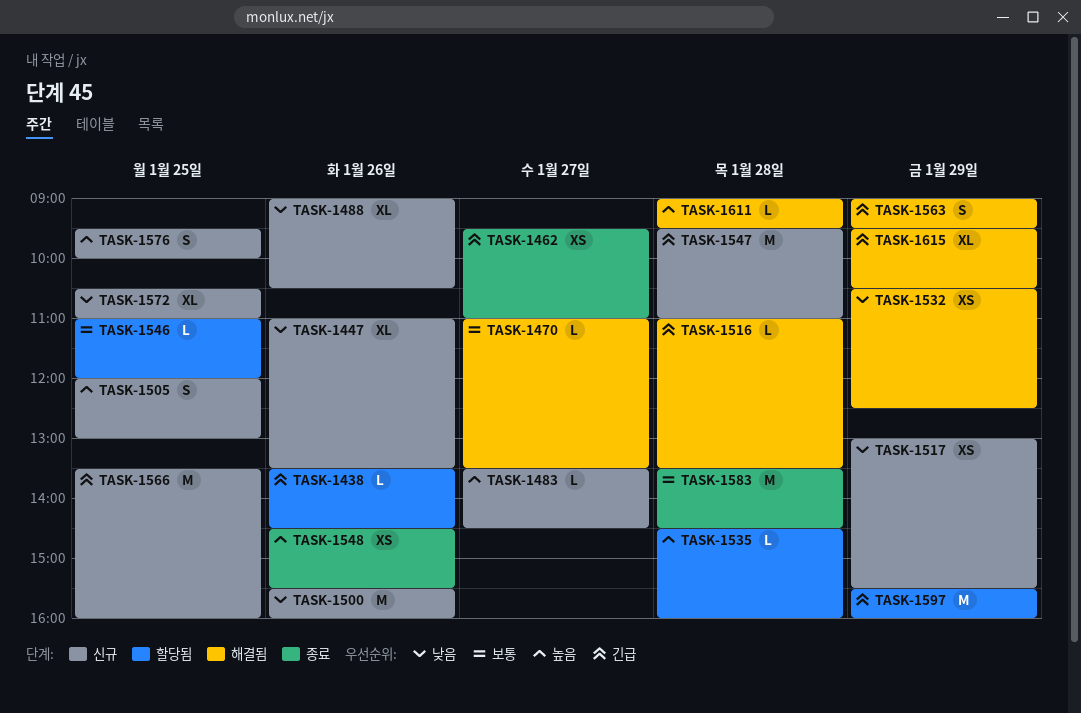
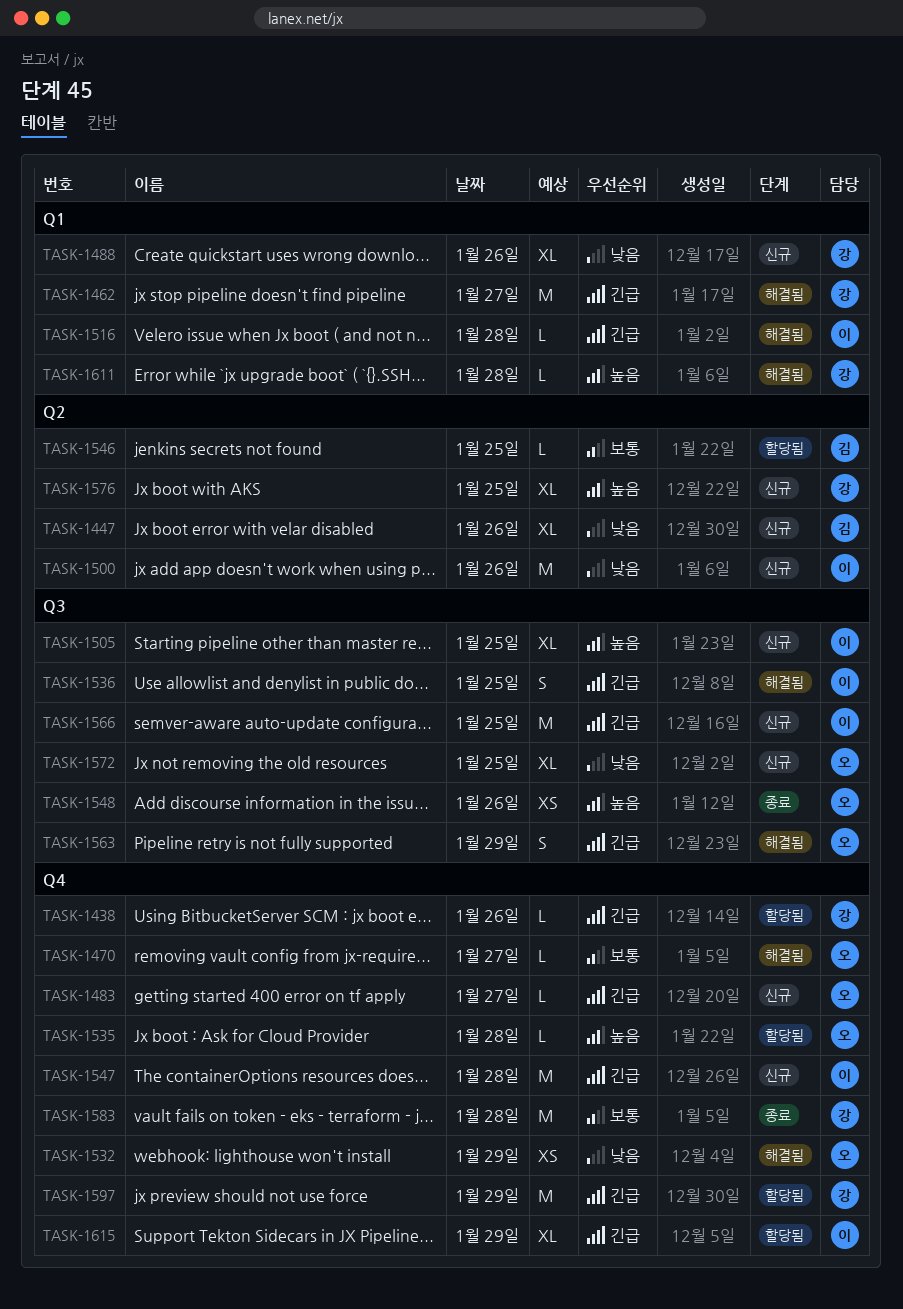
TASK-1462, status: 종료 -> 해결됨
TASK-1462, estimate: XS -> M
TASK-1483, priority: 높음 -> 긴급
TASK-1505, estimate: S -> XL
TASK-1517: present -> none
TASK-1536: none -> present
TASK-1576, estimate: S -> XL
TASK-1615, status: 해결됨 -> 할당됨

